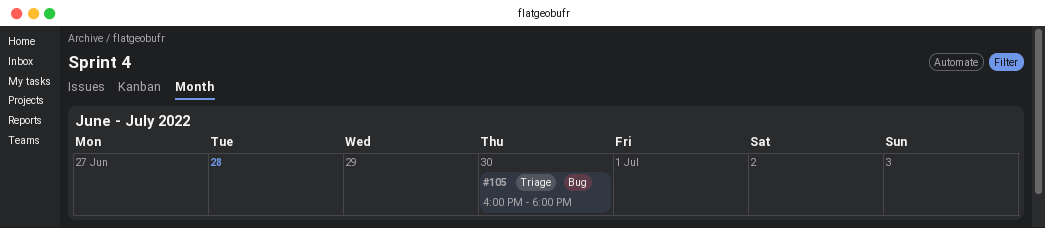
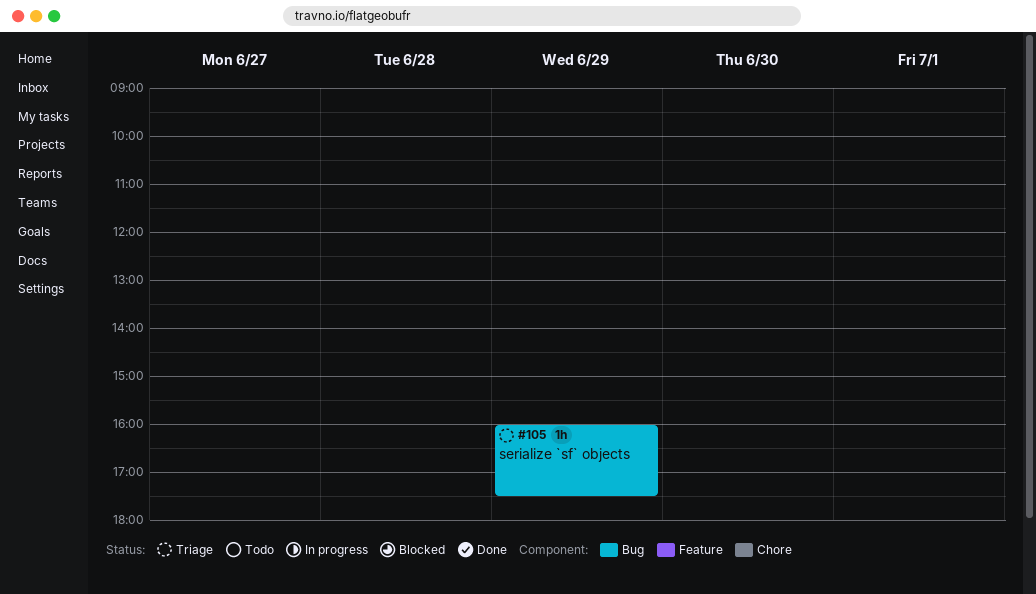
#105, day: Jun 30 -> Jun 29
#105, ends: 18:00 -> 17:30

